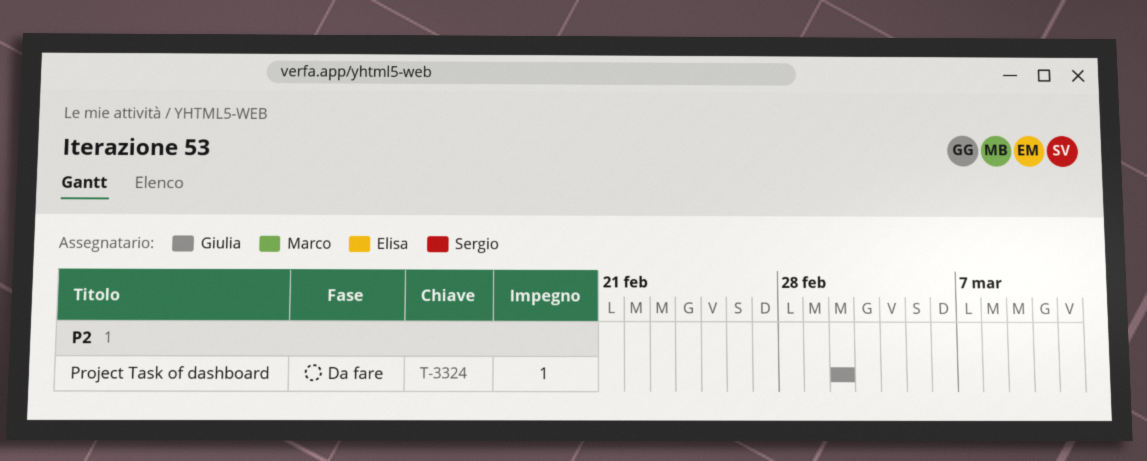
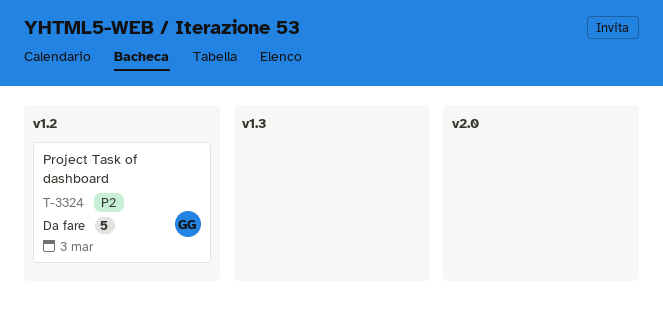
T-3324, estimate: 1 -> 5
T-3324, due: Mar 2 -> Mar 3

